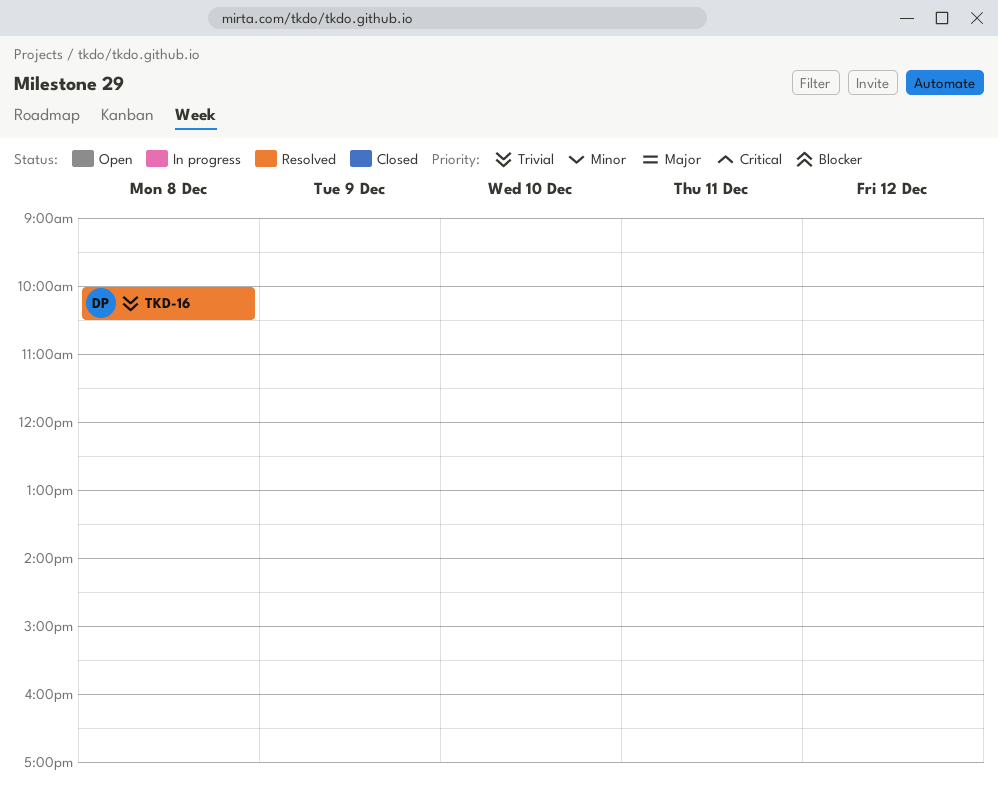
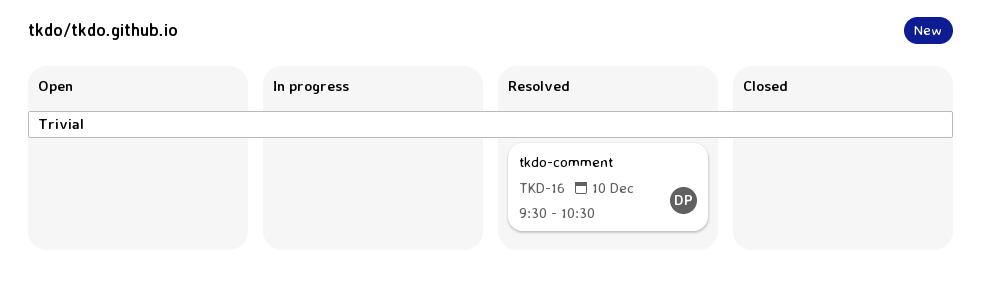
TKD-16, day: Dec 8 -> Dec 10
TKD-16, begins: 10:00 -> 09:30

